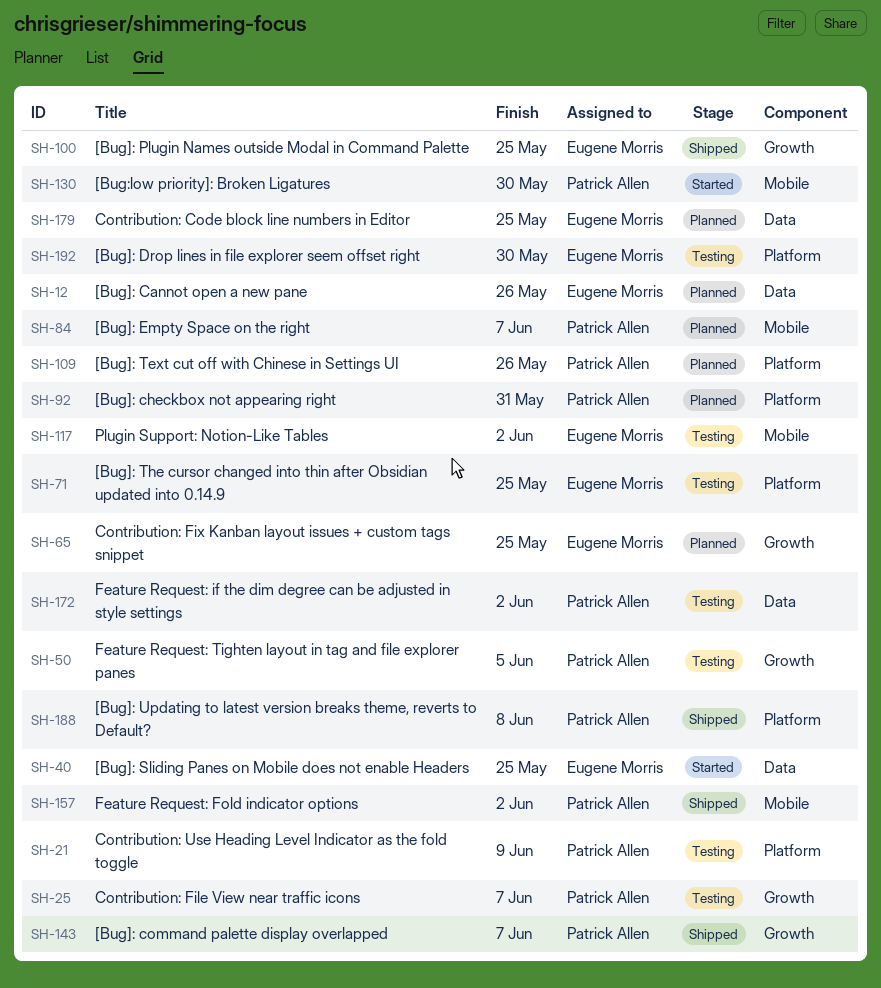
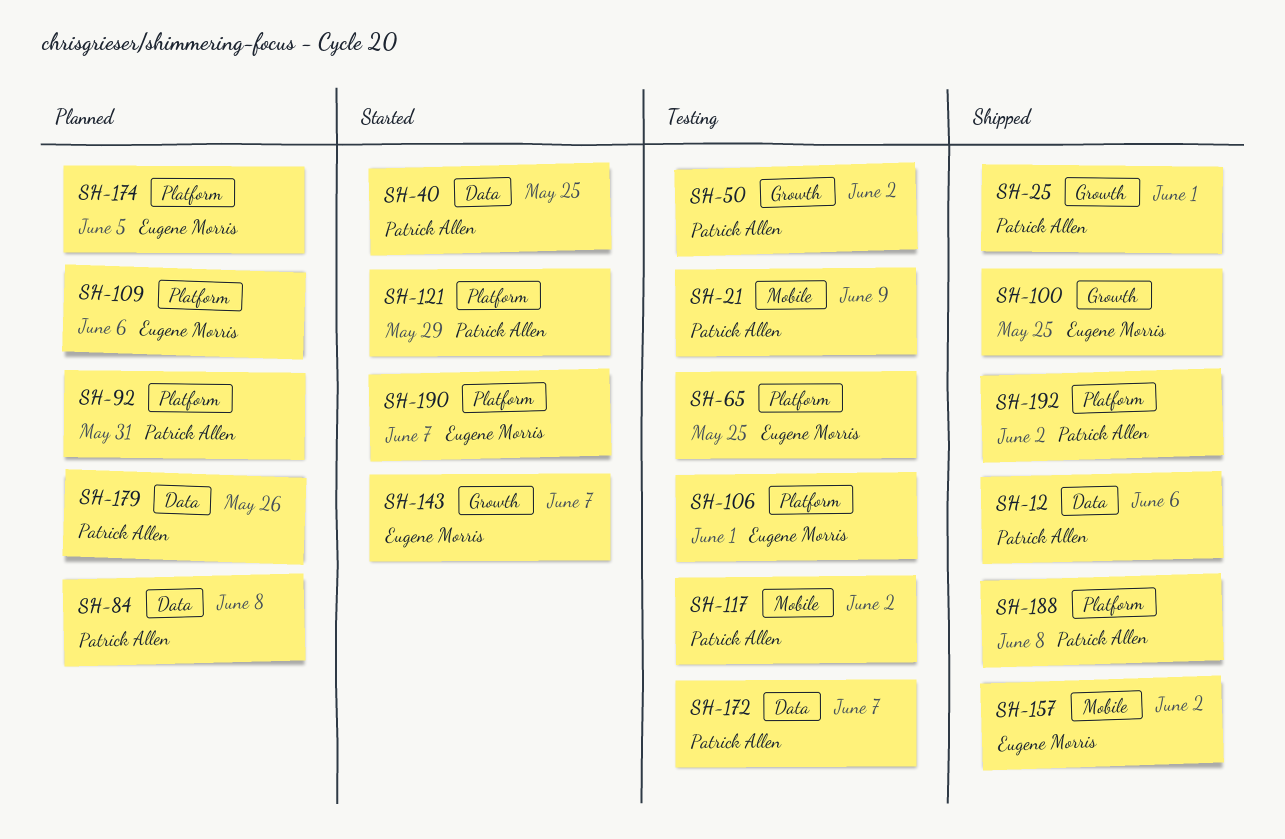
SH-12, status: Planned -> Shipped
SH-12, owner: Eugene Morris -> Patrick Allen
SH-12, due: May 26 -> Jun 6
SH-21, label: Platform -> Mobile
SH-25, status: Testing -> Shipped
SH-25, due: Jun 7 -> Jun 1
SH-40, owner: Eugene Morris -> Patrick Allen
SH-50, due: Jun 5 -> Jun 2
SH-65, status: Planned -> Testing
SH-65, label: Growth -> Platform
SH-71: present -> none
SH-84, label: Mobile -> Data
SH-84, due: Jun 7 -> Jun 8
SH-106: none -> present
SH-109, owner: Patrick Allen -> Eugene Morris
SH-109, due: May 26 -> Jun 6
SH-117, owner: Eugene Morris -> Patrick Allen
SH-121: none -> present
SH-130: present -> none
SH-143, status: Shipped -> Started
SH-143, owner: Patrick Allen -> Eugene Morris
SH-157, owner: Patrick Allen -> Eugene Morris
SH-172, due: Jun 2 -> Jun 7
SH-174: none -> present
SH-179, owner: Eugene Morris -> Patrick Allen
SH-179, due: May 25 -> May 26
SH-190: none -> present
SH-192, status: Testing -> Shipped
SH-192, owner: Eugene Morris -> Patrick Allen
SH-192, due: May 30 -> Jun 2

